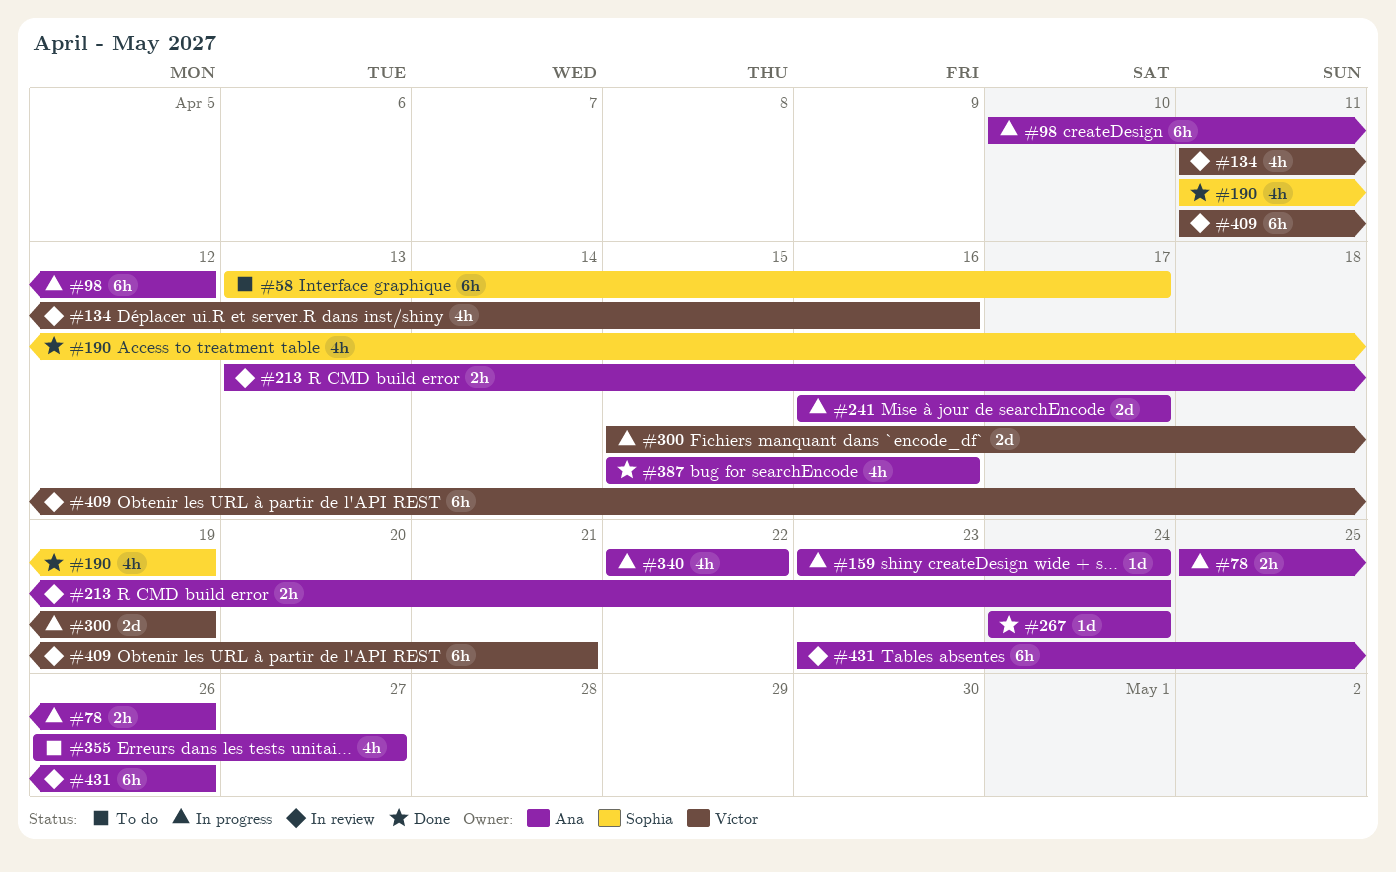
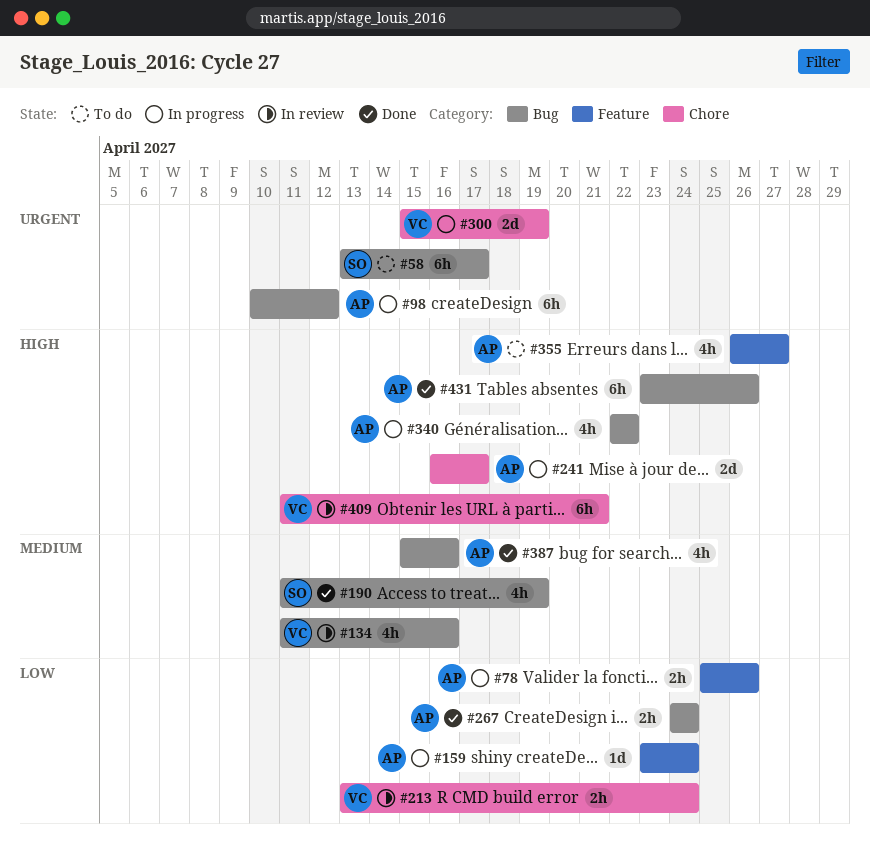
#213, owner: Ana -> Víctor
#267, estimate: 1d -> 2h
#431, status: In review -> Done

